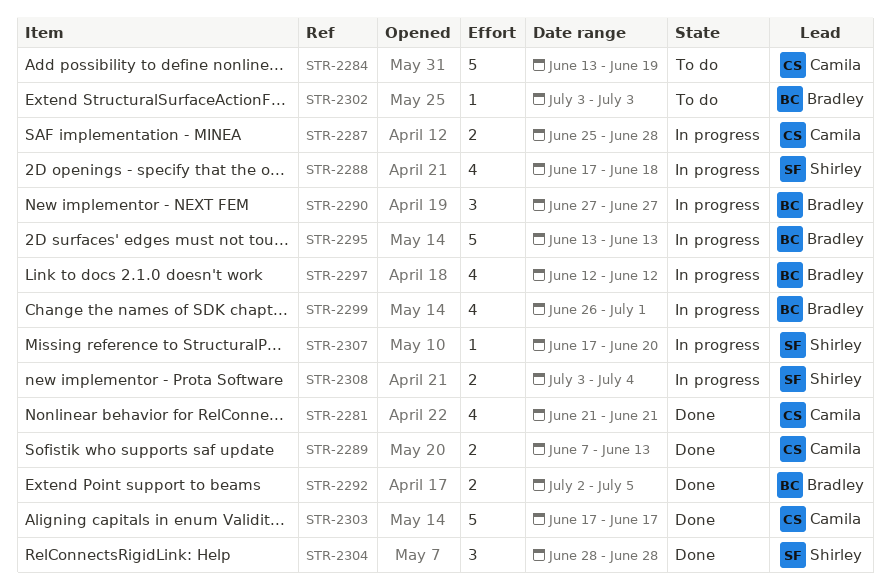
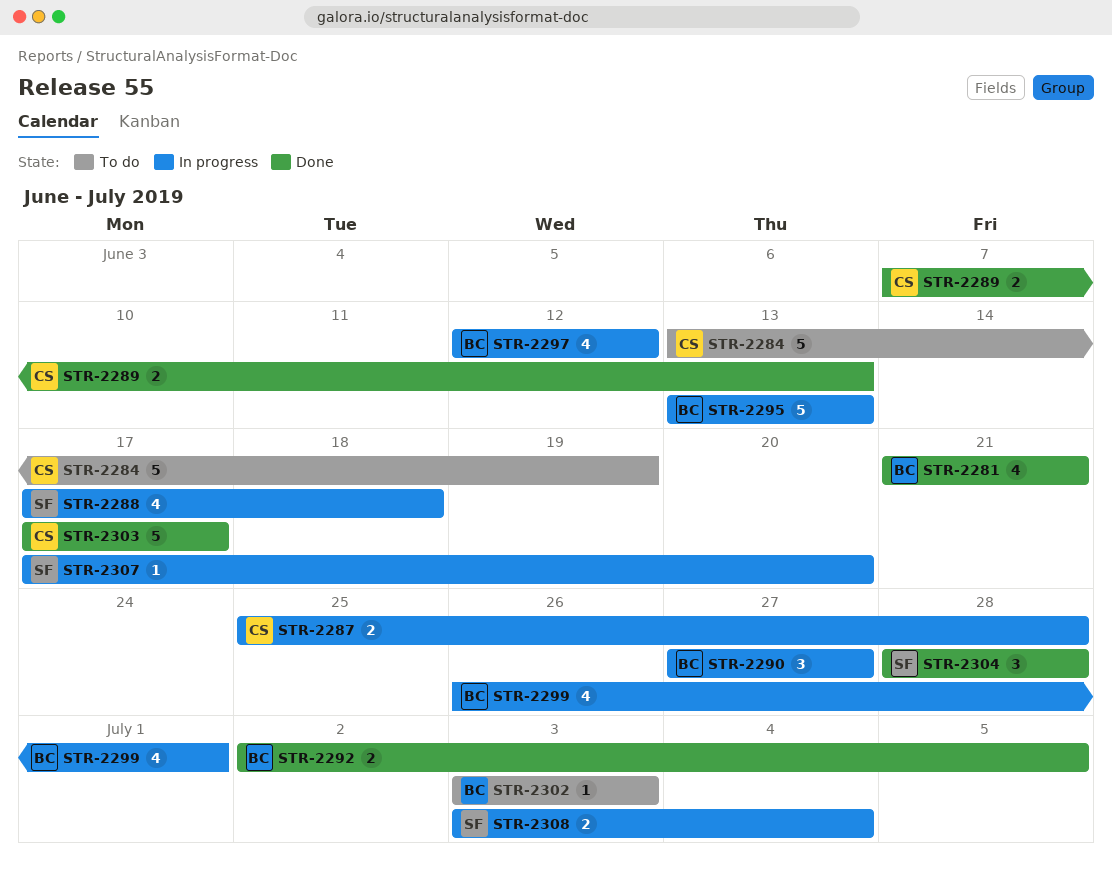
STR-2281, owner: Camila -> Bradley

